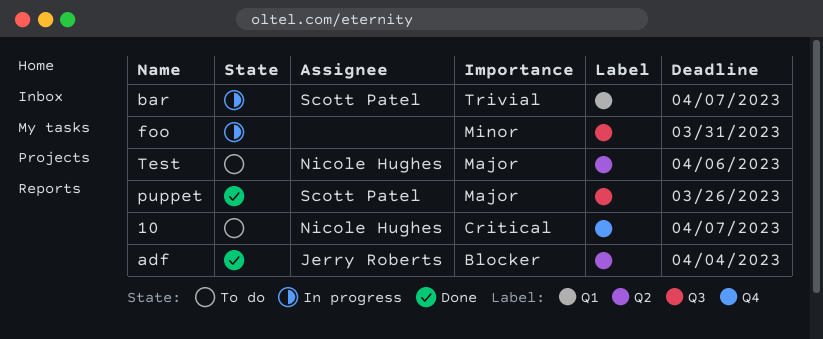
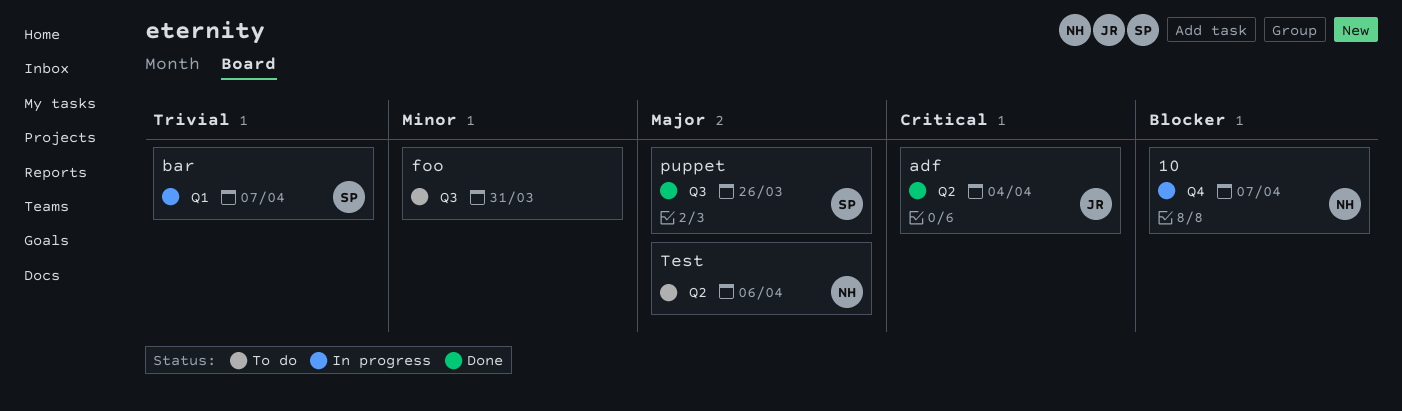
10, status: To do -> In progress
10, priority: Critical -> Blocker
adf, priority: Blocker -> Critical
foo, status: In progress -> To do

